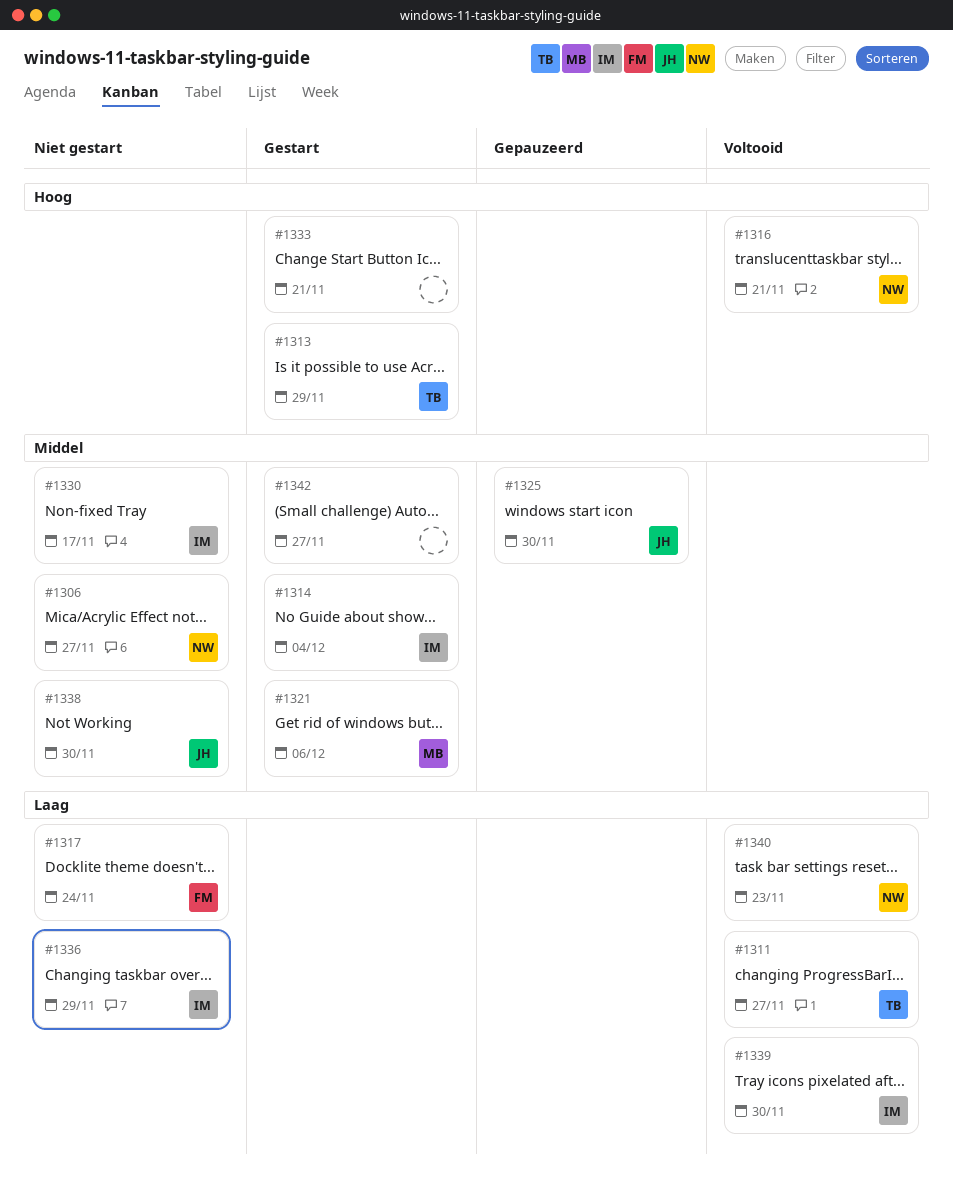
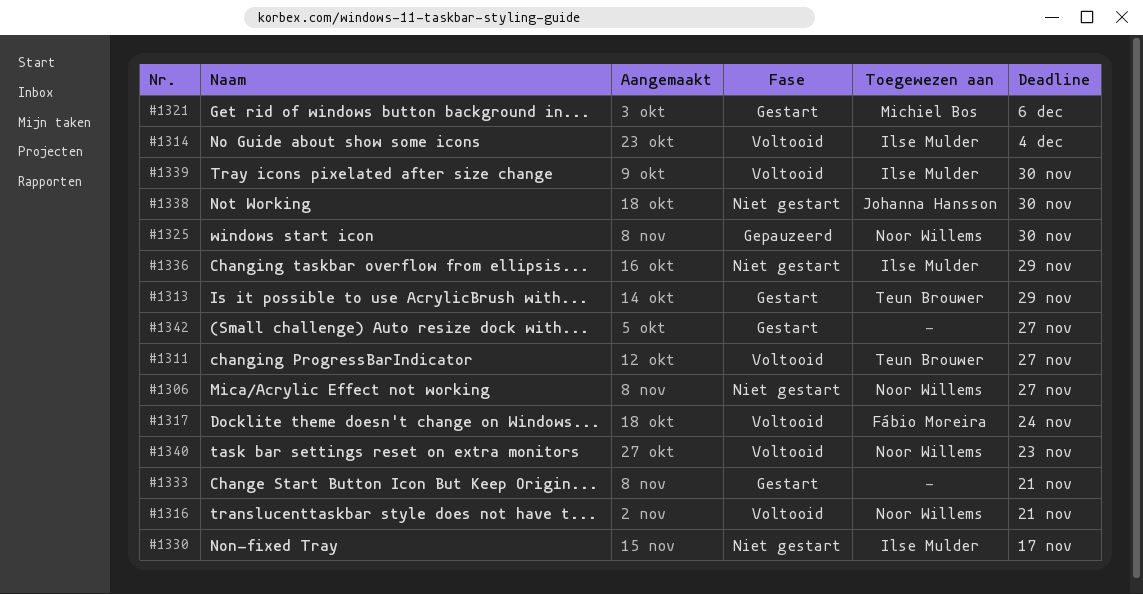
#1314, status: Gestart -> Voltooid
#1317, status: Niet gestart -> Voltooid
#1325, owner: Johanna Hansson -> Noor Willems

